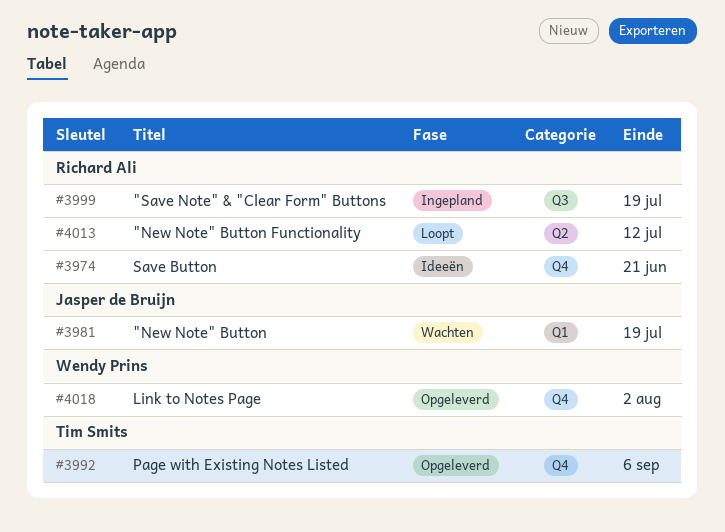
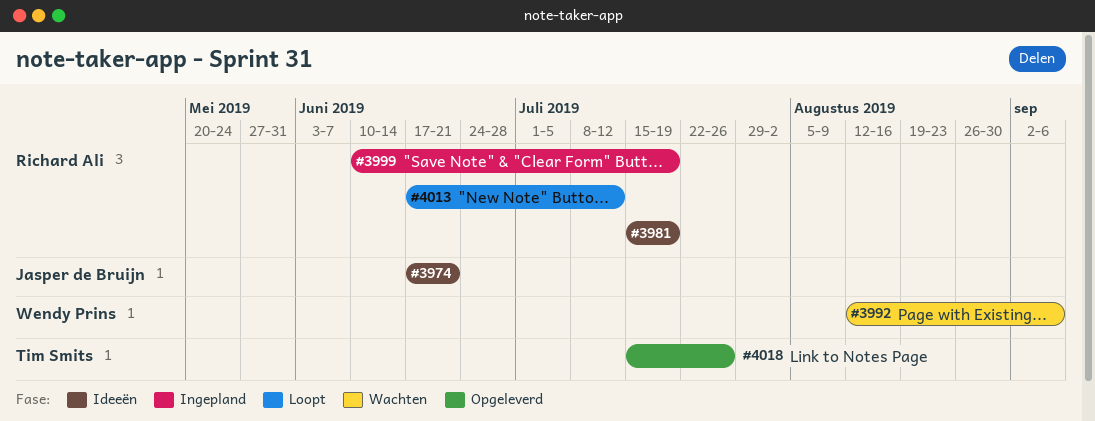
#3974, owner: Richard Ali -> Jasper de Bruijn
#3981, status: Wachten -> Ideeën
#3981, owner: Jasper de Bruijn -> Richard Ali
#3992, status: Opgeleverd -> Wachten
#3992, owner: Tim Smits -> Wendy Prins
#4018, owner: Wendy Prins -> Tim Smits
#4018, due: Aug 2 -> Jul 26

